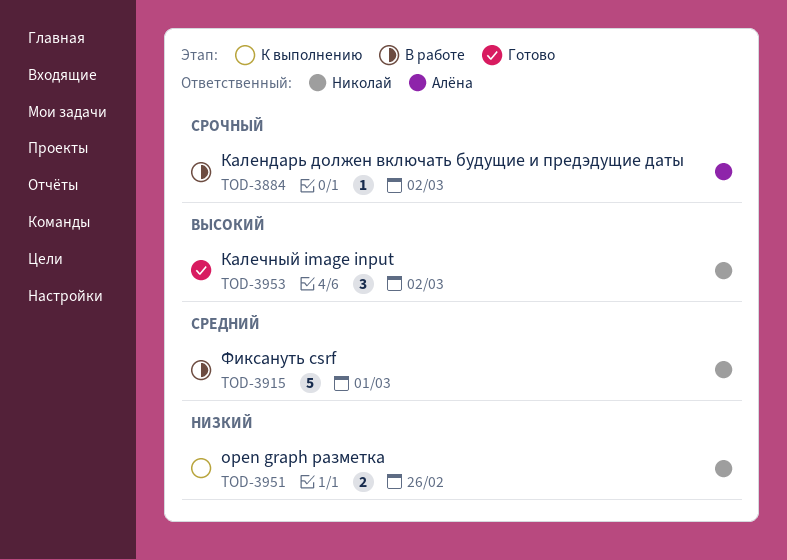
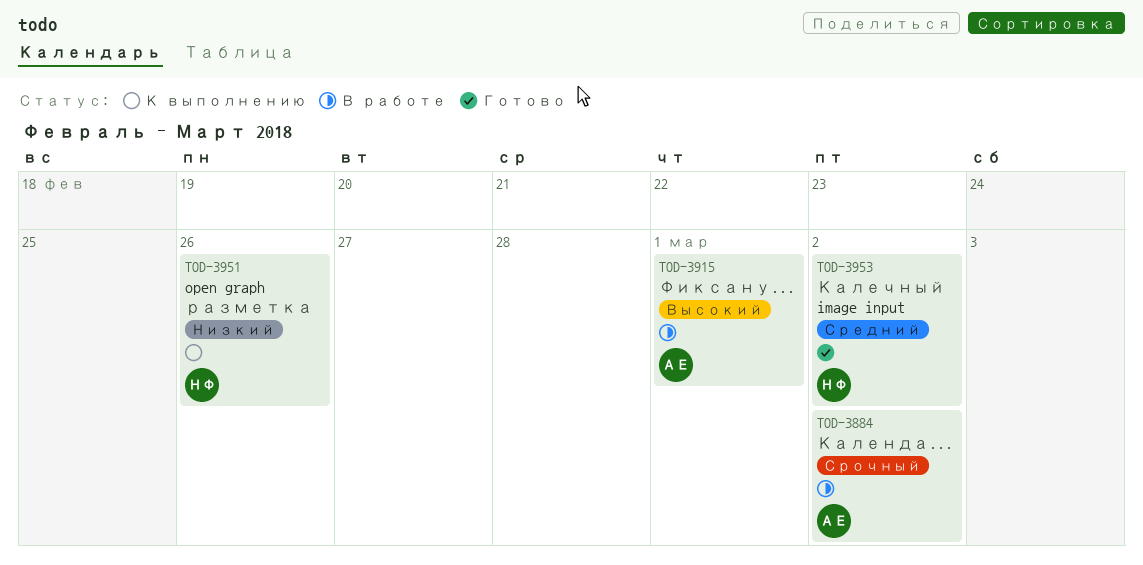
TOD-3915, owner: Николай -> Алёна
TOD-3915, priority: Средний -> Высокий
TOD-3953, priority: Высокий -> Средний

